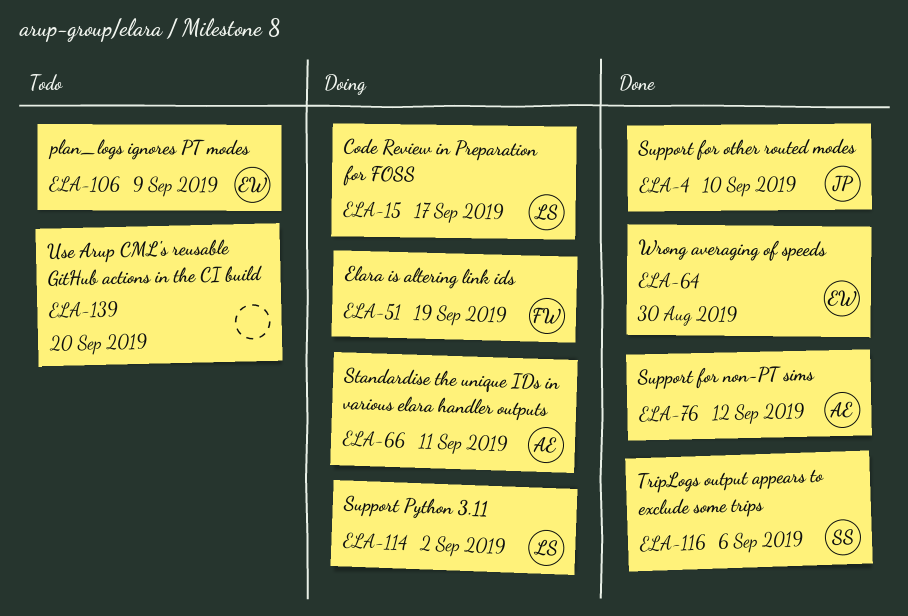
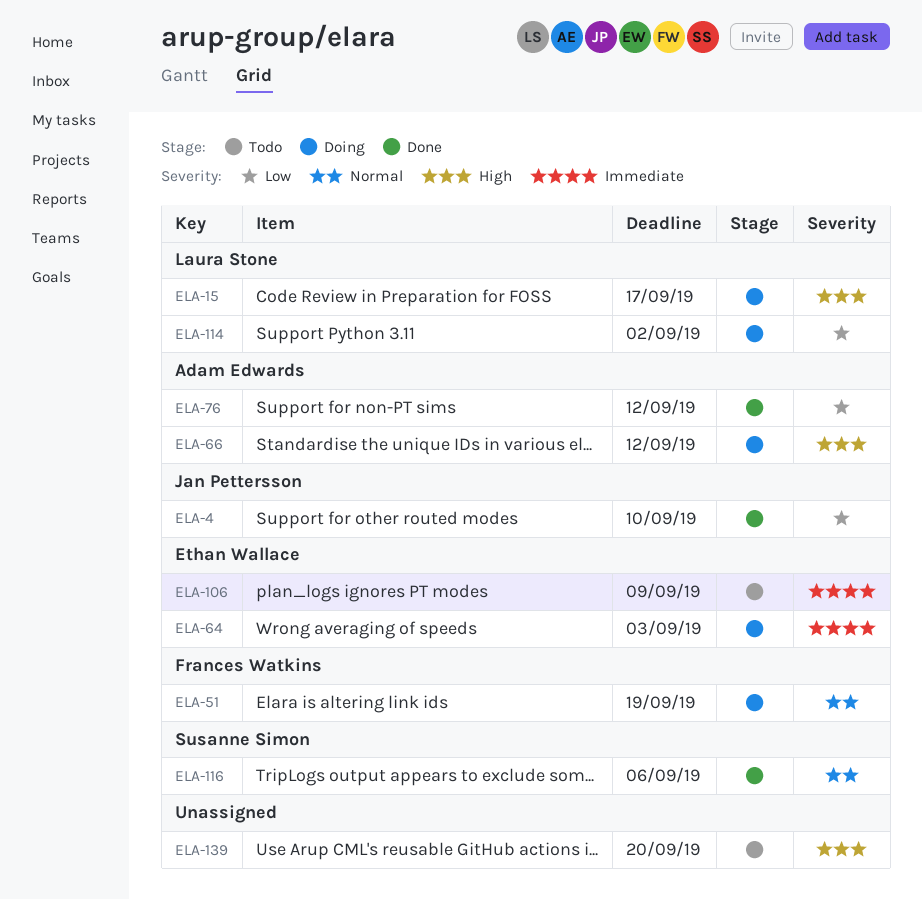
ELA-64, status: Done -> Doing
ELA-64, due: Aug 30 -> Sep 3
ELA-66, due: Sep 11 -> Sep 12

